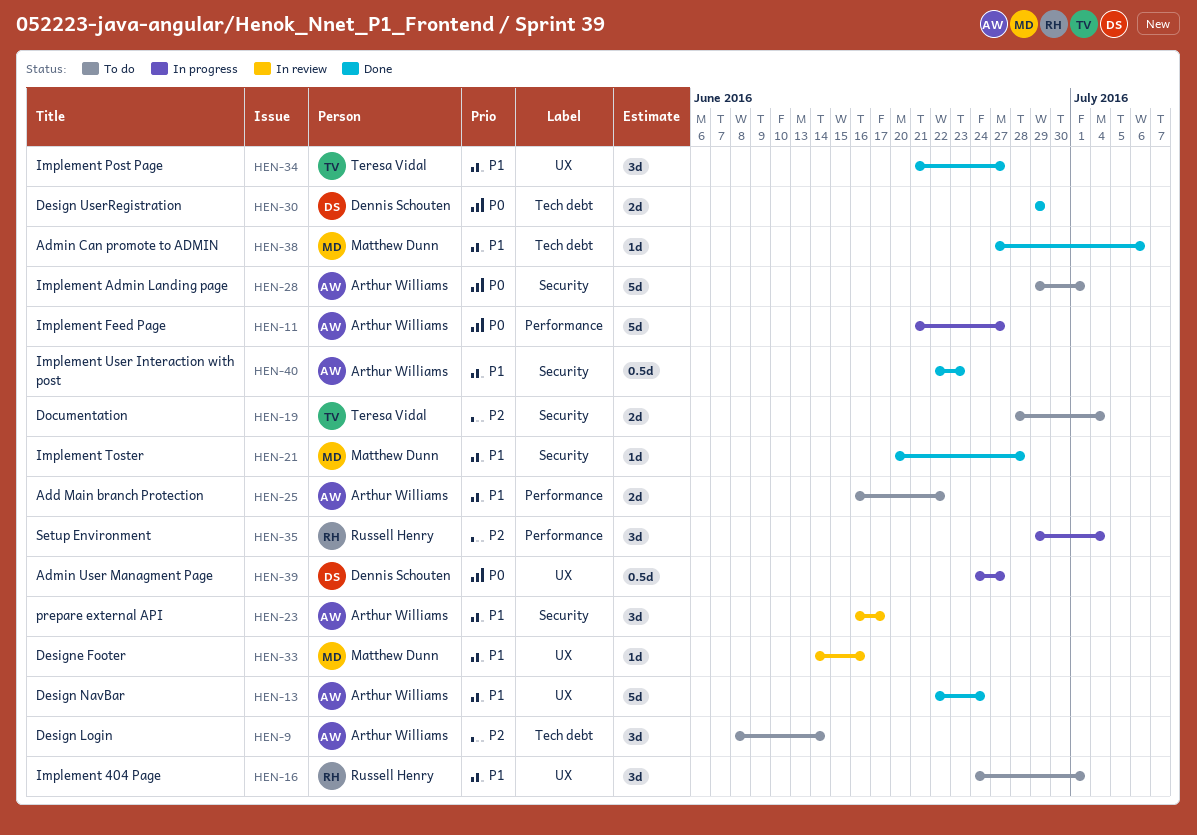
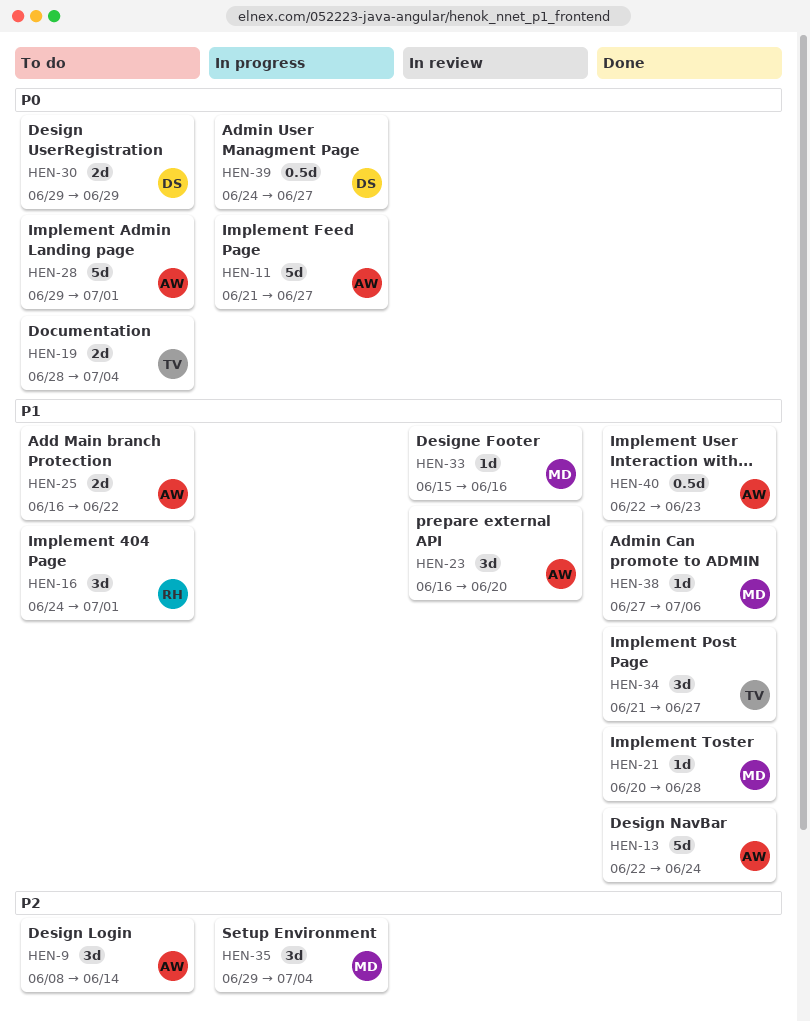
HEN-19, priority: P2 -> P0
HEN-23, due: Jun 17 -> Jun 20
HEN-30, status: Done -> To do
HEN-33, start: Jun 14 -> Jun 15
HEN-35, owner: Russell Henry -> Matthew Dunn

